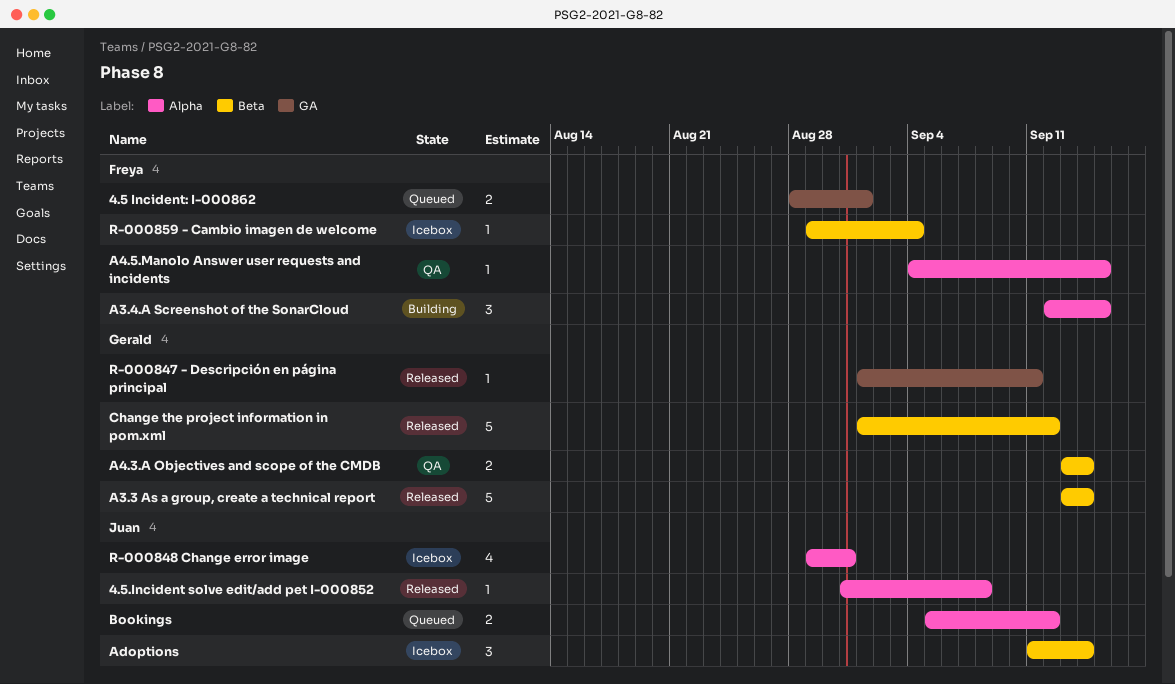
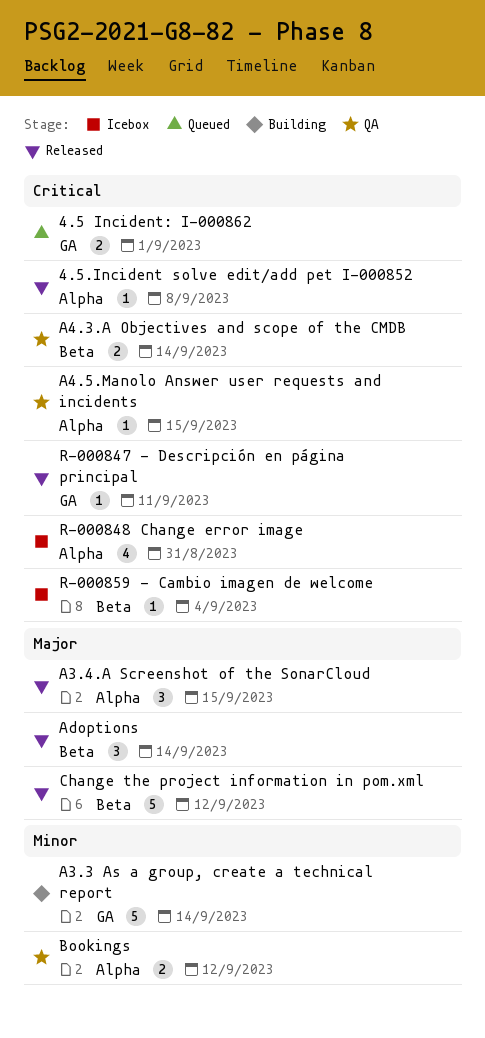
A3.3 As a group, create a technical report, status: Released -> Building
A3.3 As a group, create a technical report, label: Beta -> GA
A3.4.A Screenshot of the SonarCloud, status: Building -> Released
Adoptions, status: Icebox -> Released
Bookings, status: Queued -> QA

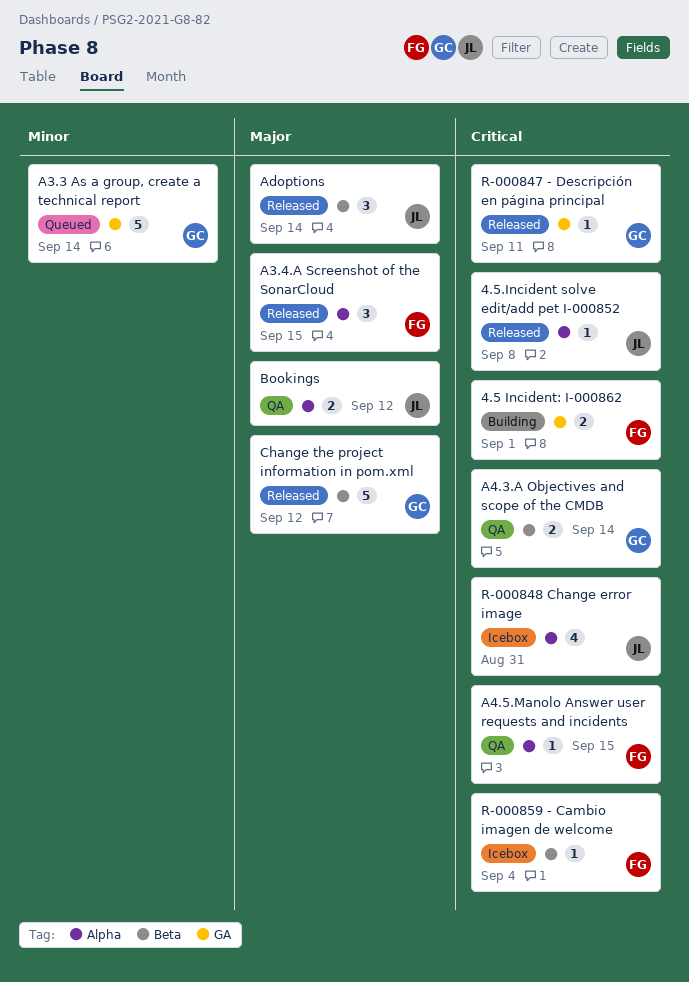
4.5 Incident: I-000862, status: Queued -> Building
A3.3 As a group, create a technical report, status: Building -> Queued
Bookings, priority: Minor -> Major

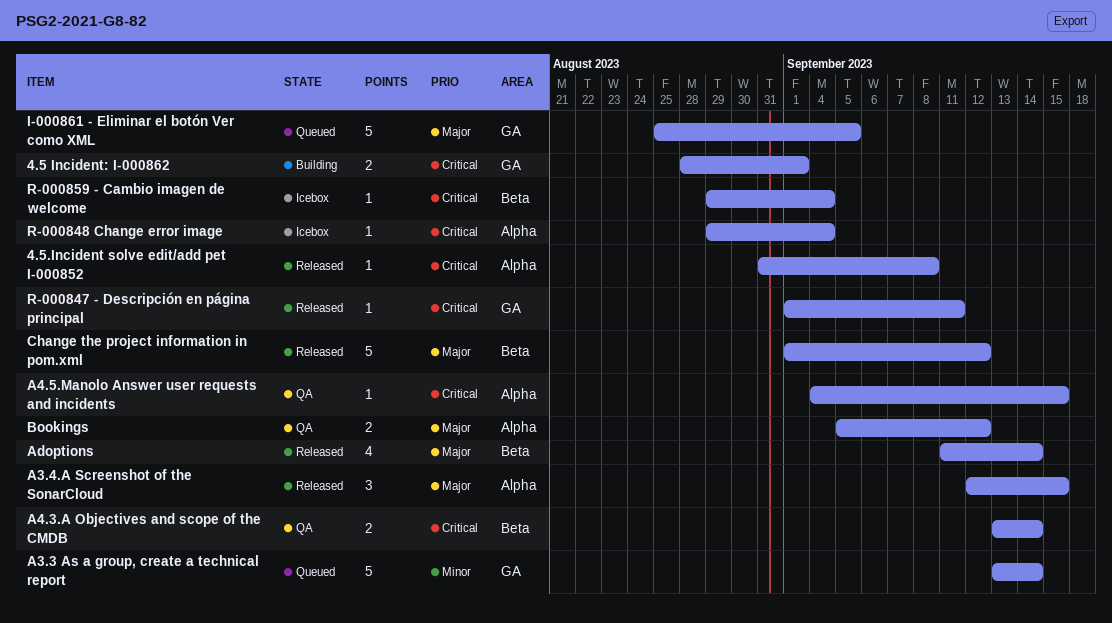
Adoptions, estimate: 3 -> 4
I-000861 - Eliminar el botón Ver como XML: none -> present
R-000848 Change error image, estimate: 4 -> 1
R-000848 Change error image, due: Aug 31 -> Sep 4

